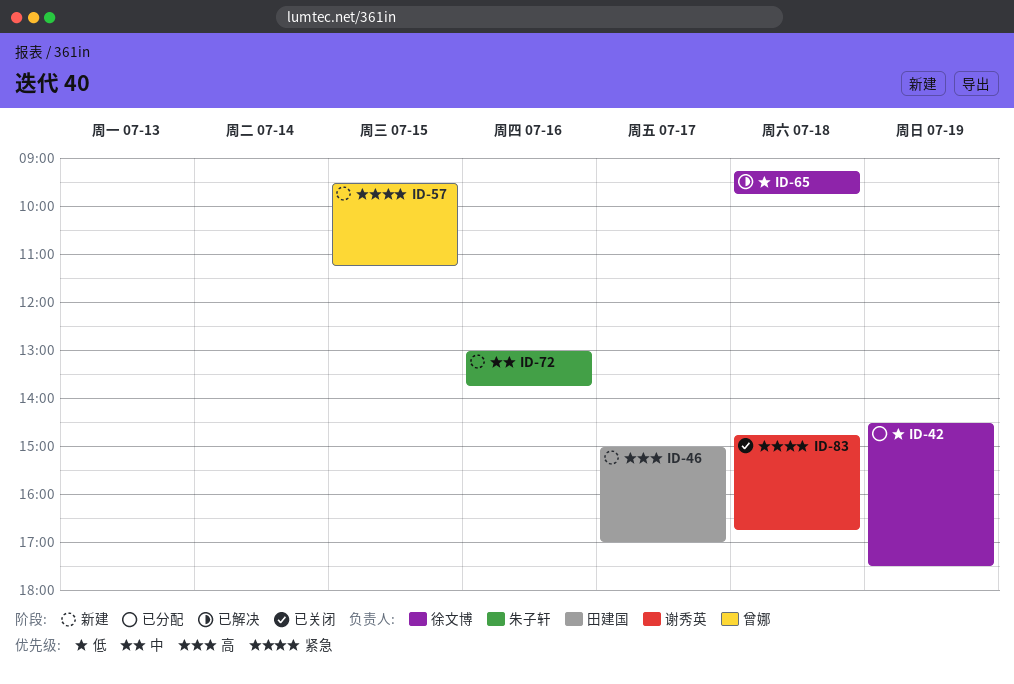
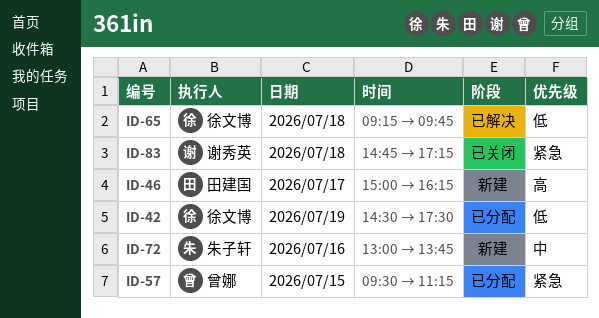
ID-46, ends: 17:00 -> 16:15
ID-57, status: 新建 -> 已分配
ID-83, ends: 16:45 -> 17:15

